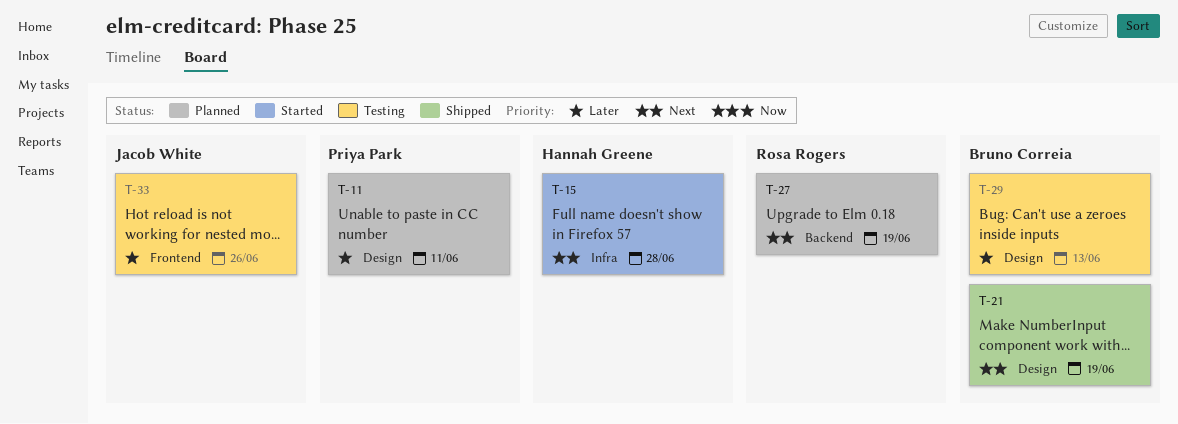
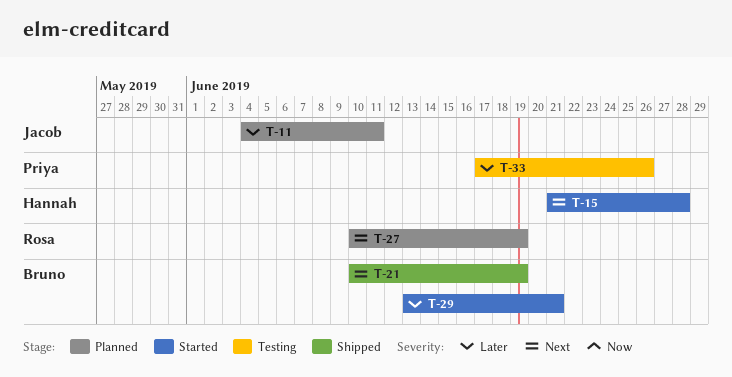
T-11, owner: Priya Park -> Jacob White
T-29, status: Testing -> Started
T-29, due: Jun 13 -> Jun 21
T-33, owner: Jacob White -> Priya Park

